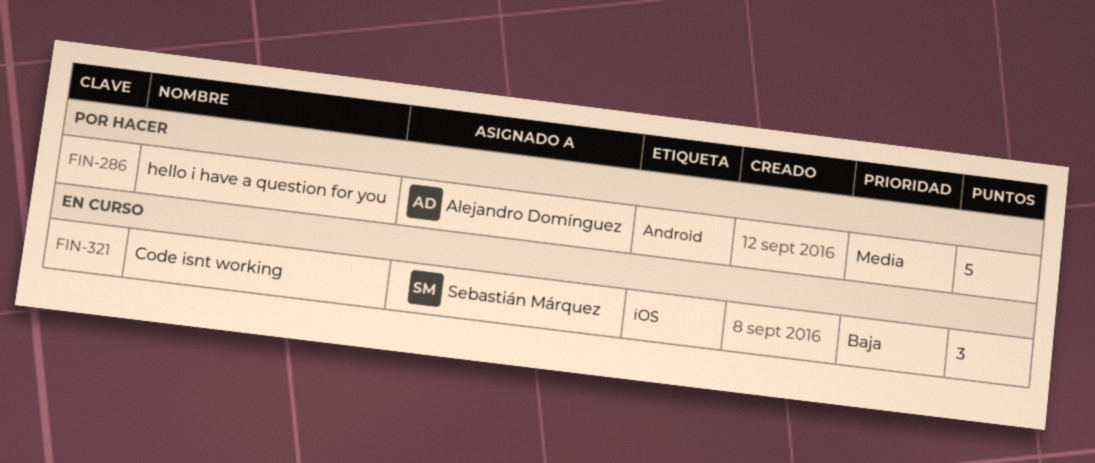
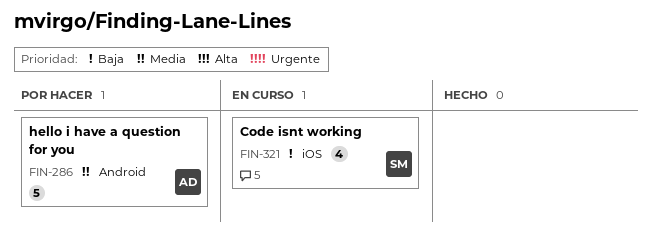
FIN-321, estimate: 3 -> 4

